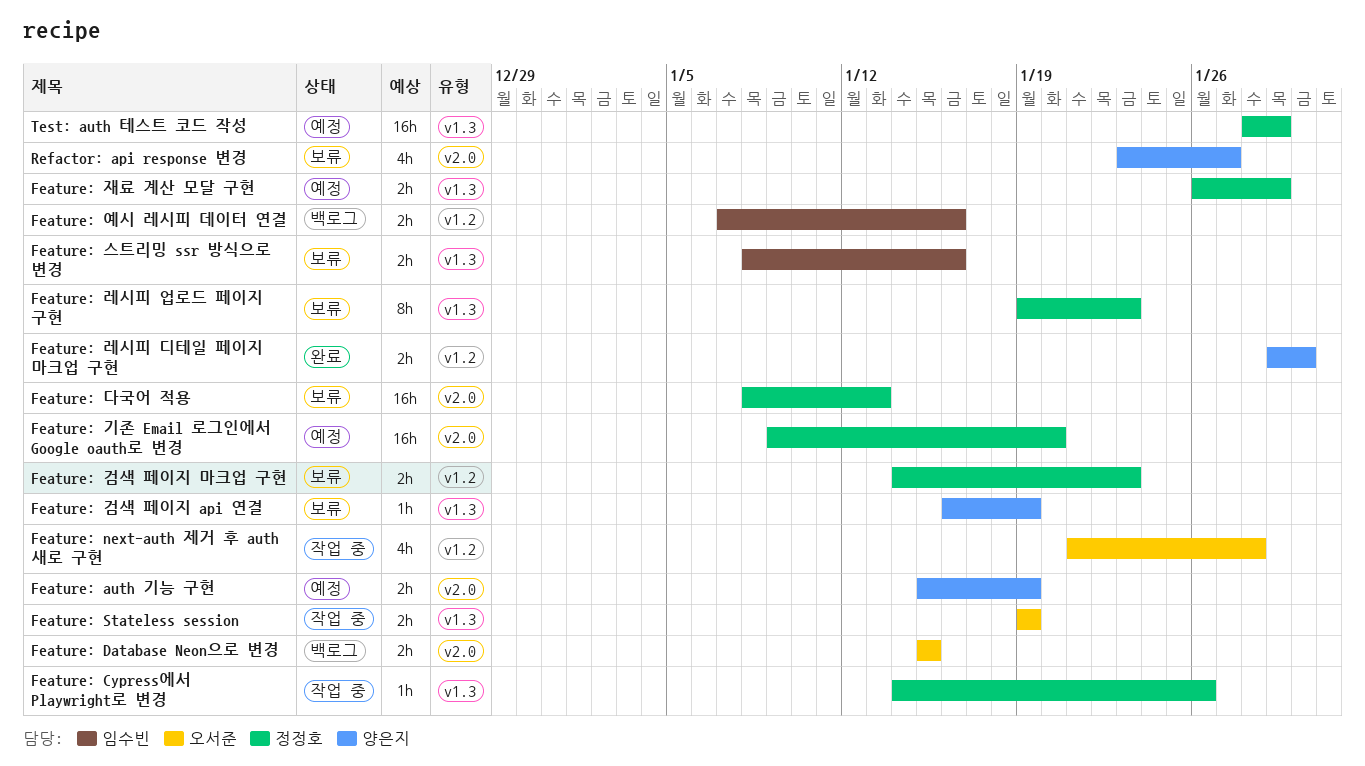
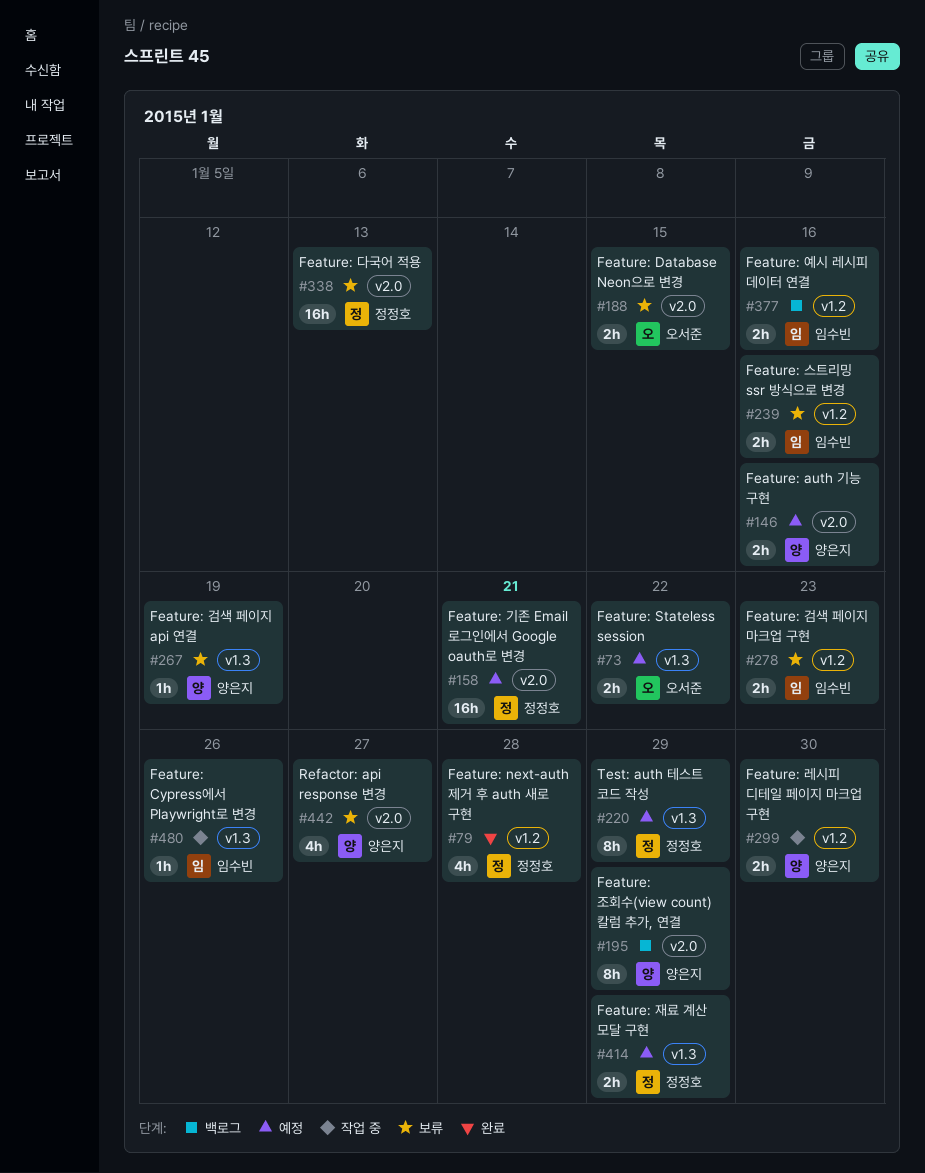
Feature: auth 기능 구현, due: Jan 19 -> Jan 16
Feature: Cypress에서 Playwright로 변경, owner: 정정호 -> 임수빈
Feature: Database Neon으로 변경, status: 백로그 -> 보류
Feature: next-auth 제거 후 auth 새로 구현, status: 작업 중 -> 완료
Feature: next-auth 제거 후 auth 새로 구현, owner: 오서준 -> 정정호
Feature: Stateless session, status: 작업 중 -> 예정
Feature: Stateless session, due: Jan 19 -> Jan 22
Feature: 검색 페이지 마크업 구현, owner: 정정호 -> 임수빈
Feature: 기존 Email 로그인에서 Google oauth로 변경, due: Jan 20 -> Jan 21
Feature: 레시피 디테일 페이지 마크업 구현, status: 완료 -> 작업 중
Feature: 레시피 업로드 페이지 구현: present -> none
Feature: 스트리밍 ssr 방식으로 변경, label: v1.3 -> v1.2
Feature: 조회수(view count) 칼럼 추가, 연결: none -> present
Test: auth 테스트 코드 작성, estimate: 16h -> 8h

